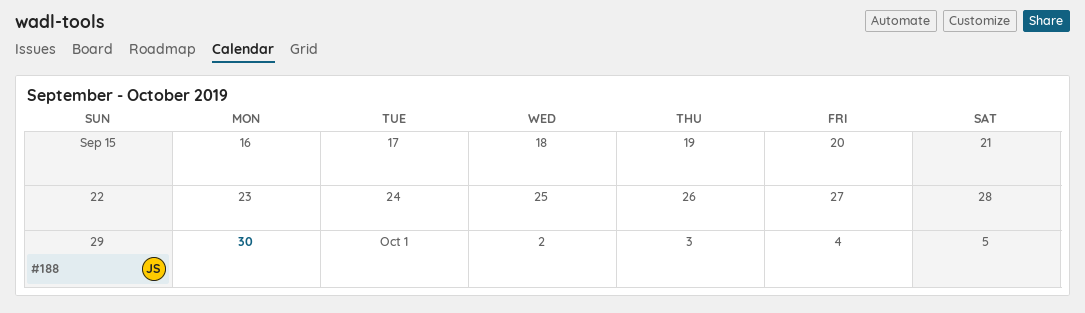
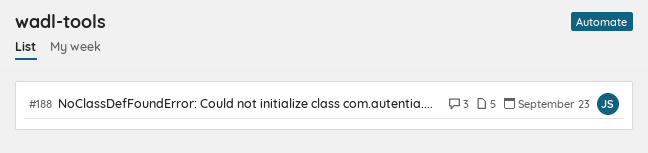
#188, due: Sep 29 -> Sep 23

